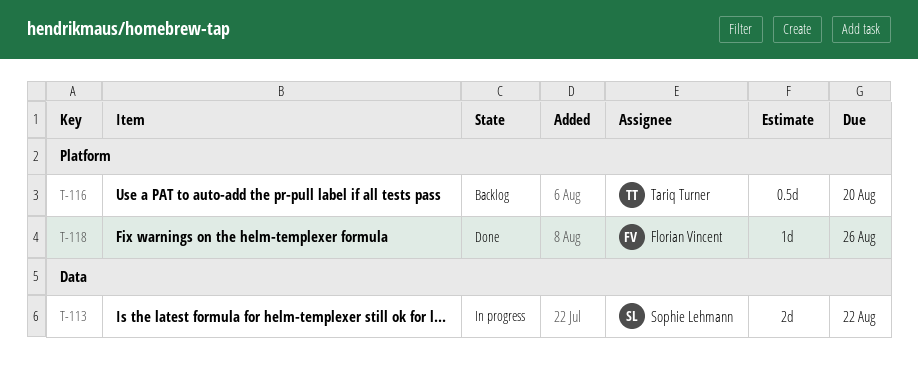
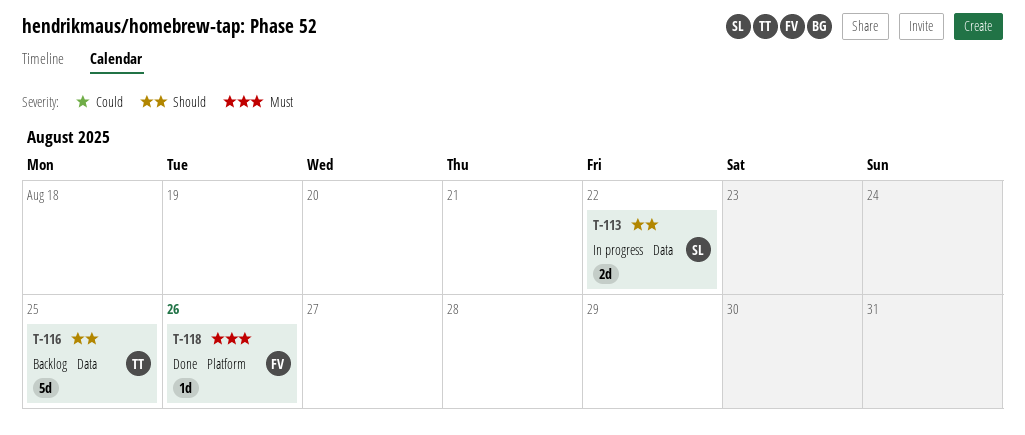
T-116, label: Platform -> Data
T-116, estimate: 0.5d -> 5d
T-116, due: Aug 20 -> Aug 25

